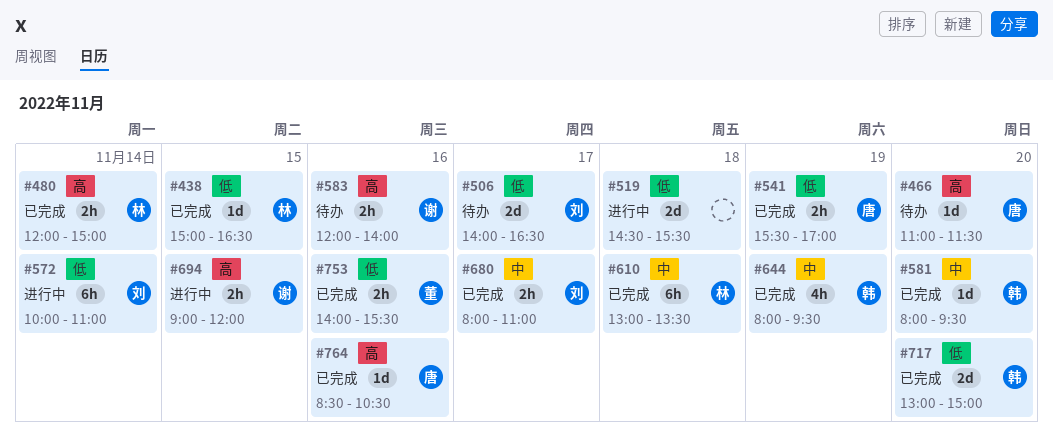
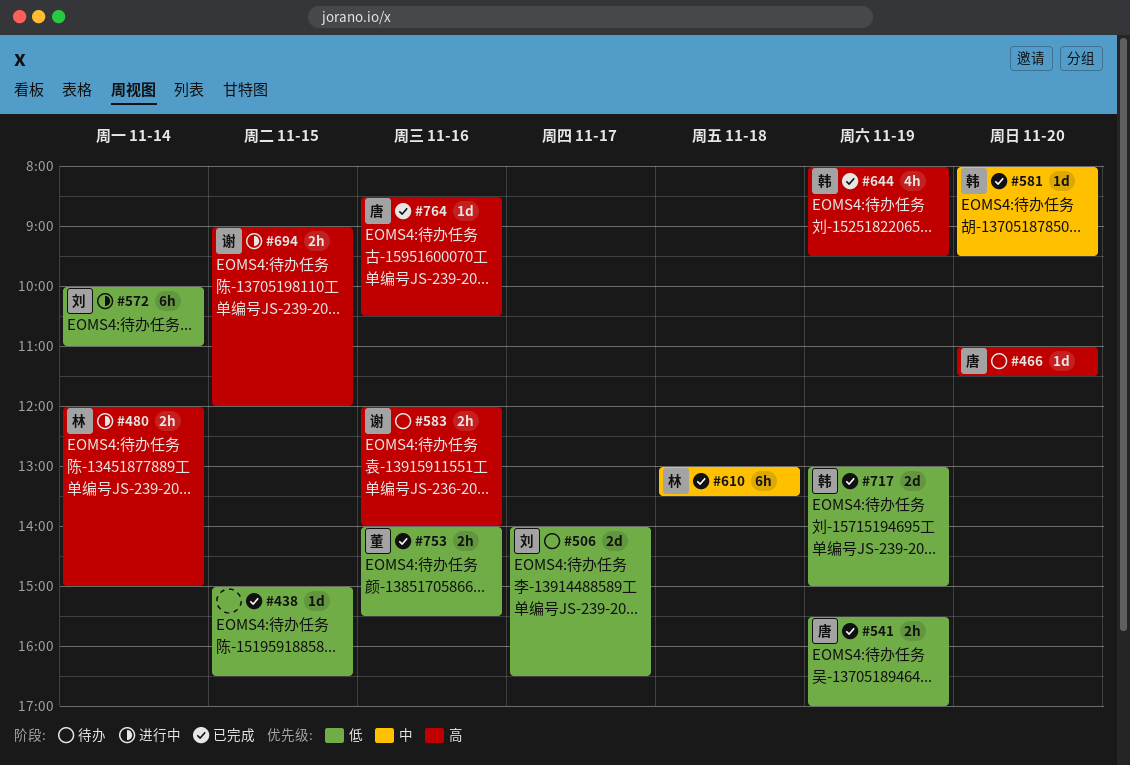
#438, owner: 林 -> none
#480, status: 已完成 -> 进行中
#519: present -> none
#644, priority: 中 -> 高
#680: present -> none
#717, day: Nov 20 -> Nov 19

